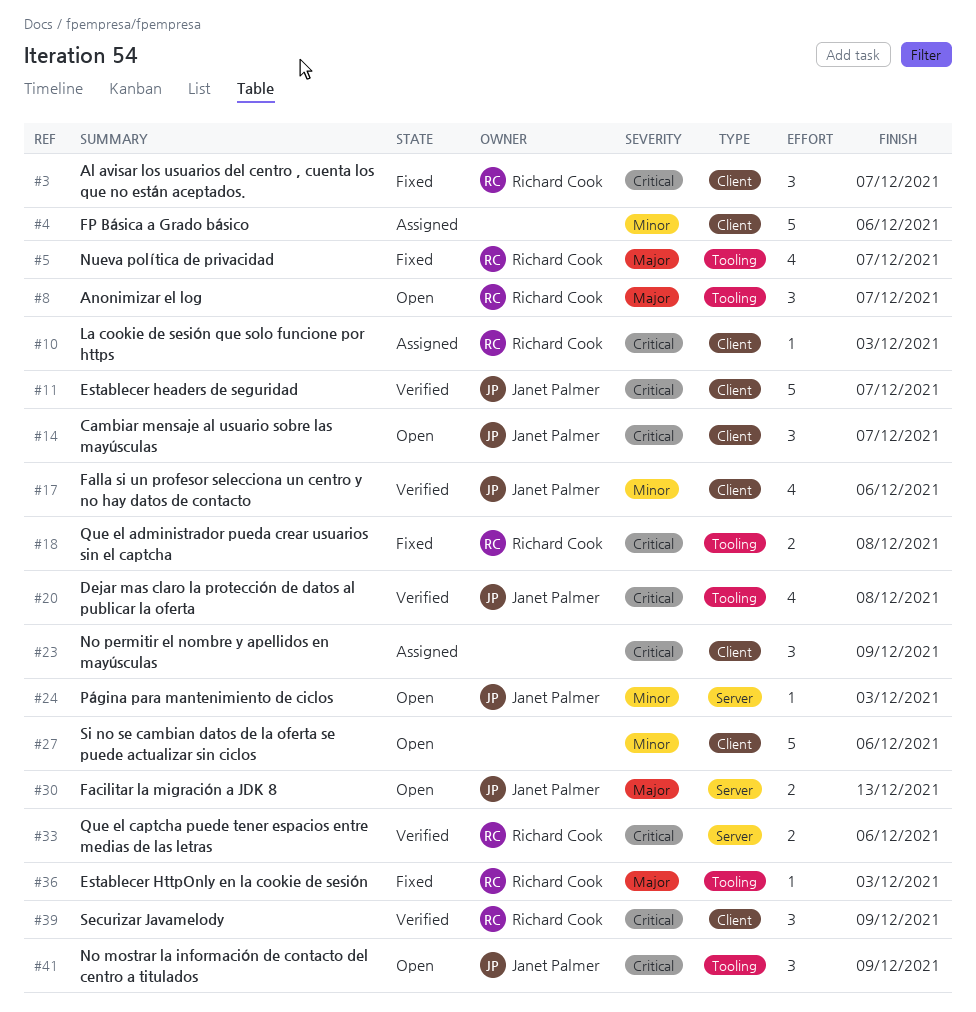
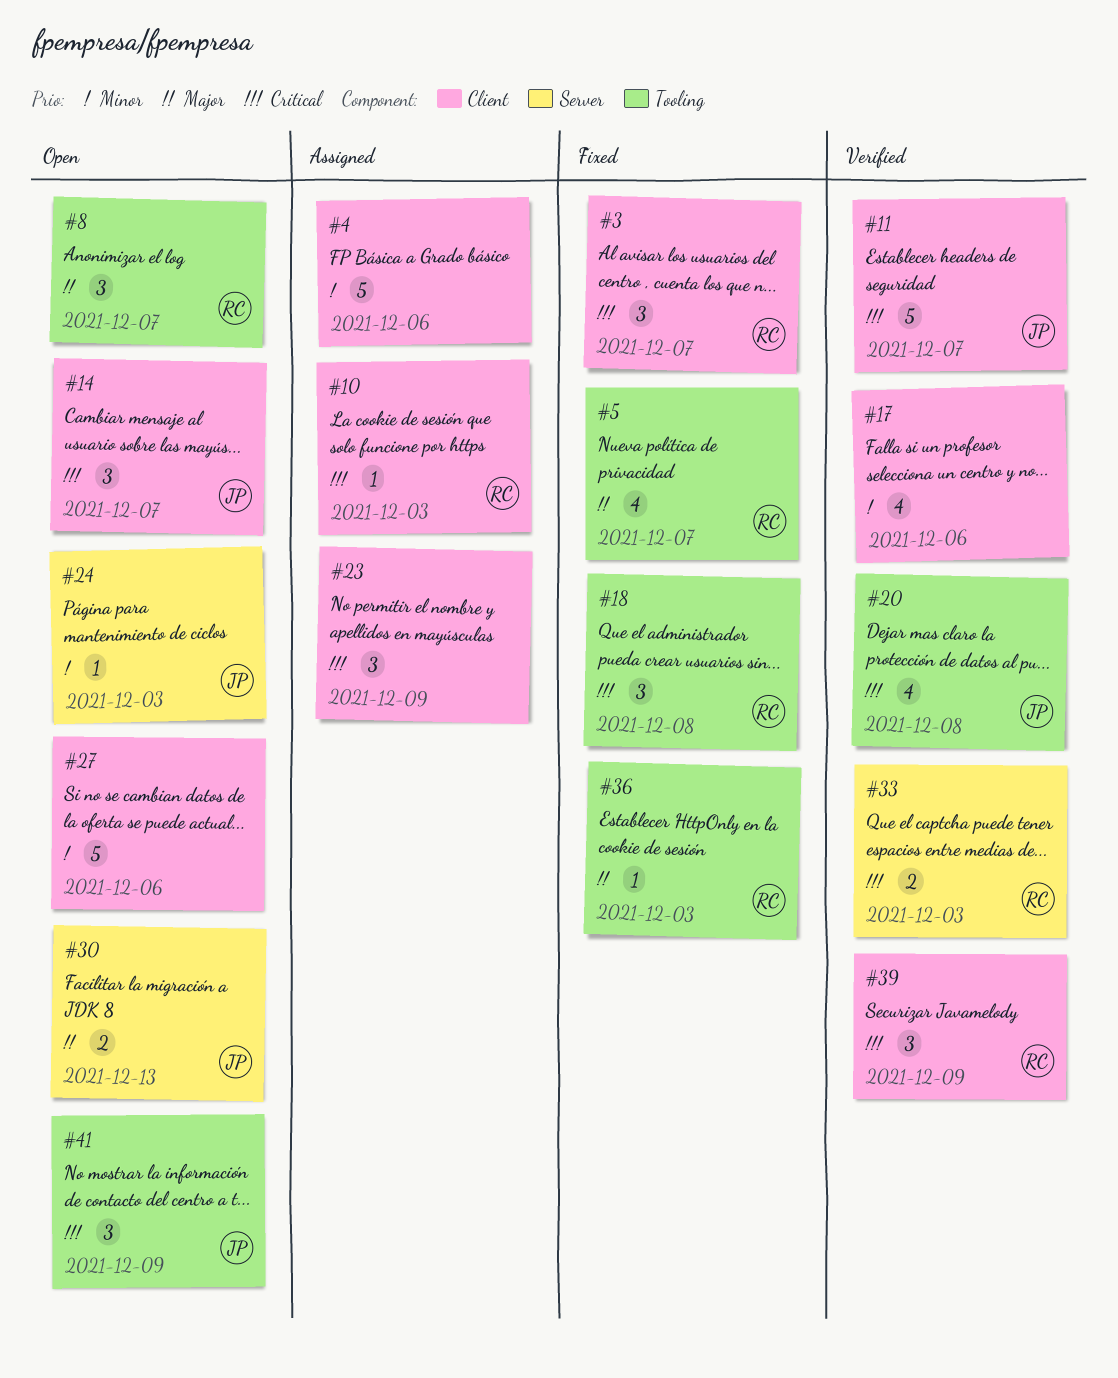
#17, owner: Janet Palmer -> none
#18, estimate: 2 -> 3
#33, due: Dec 6 -> Dec 3

